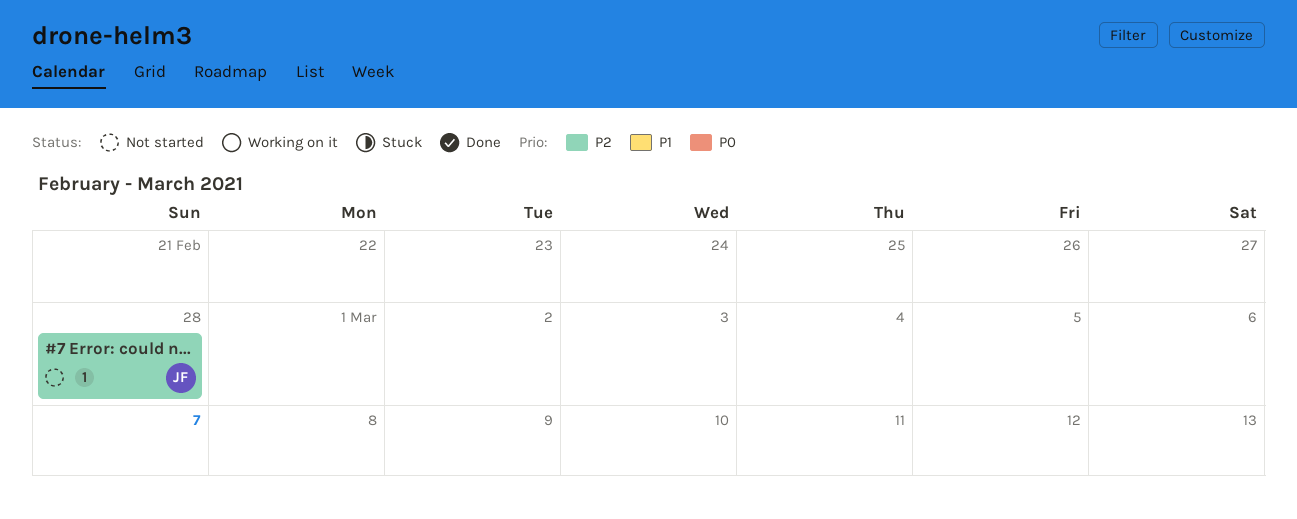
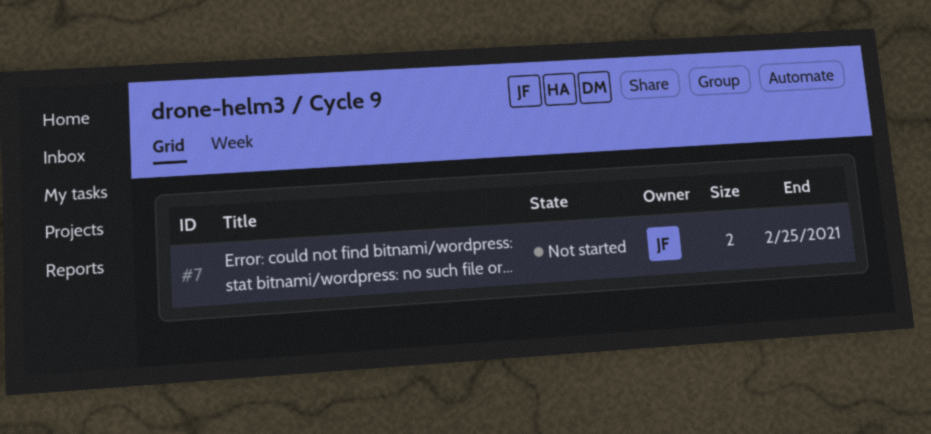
#7, estimate: 1 -> 2
#7, due: Feb 28 -> Feb 25

